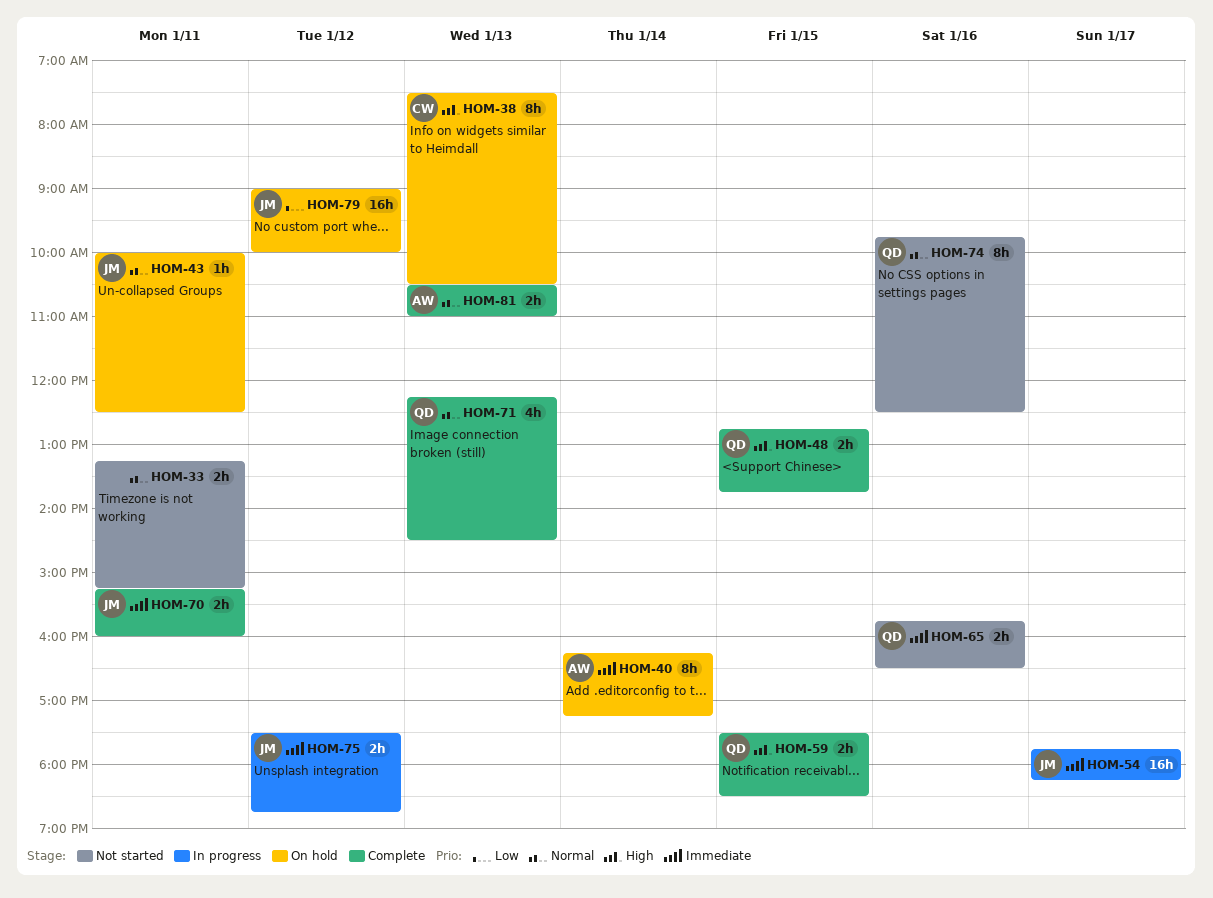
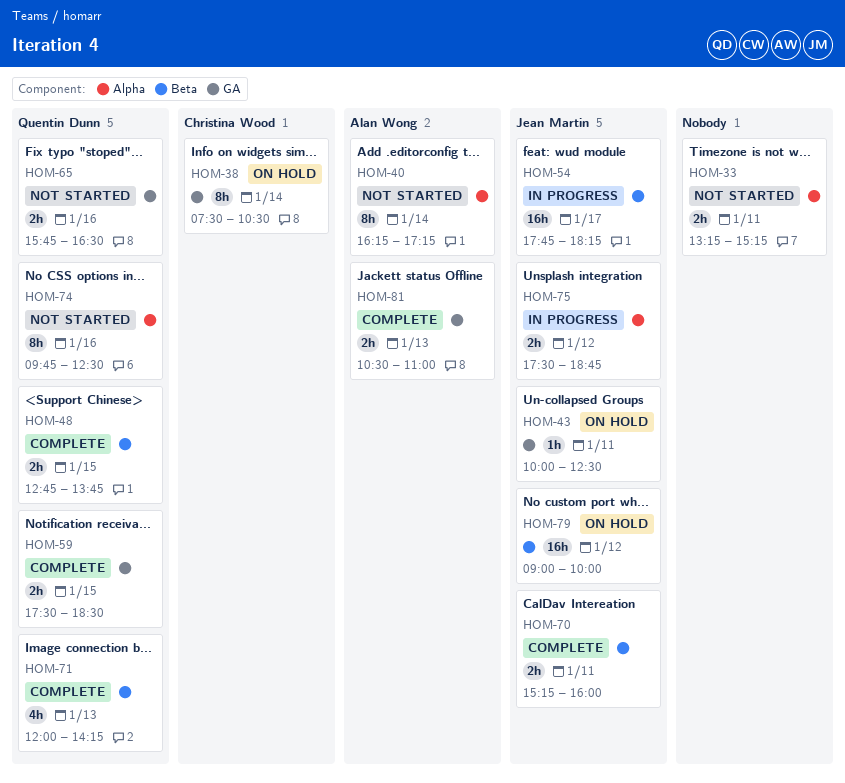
HOM-38, day: Jan 13 -> Jan 14
HOM-40, status: On hold -> Not started
HOM-71, begins: 12:15 -> 12:00
HOM-71, ends: 14:30 -> 14:15

